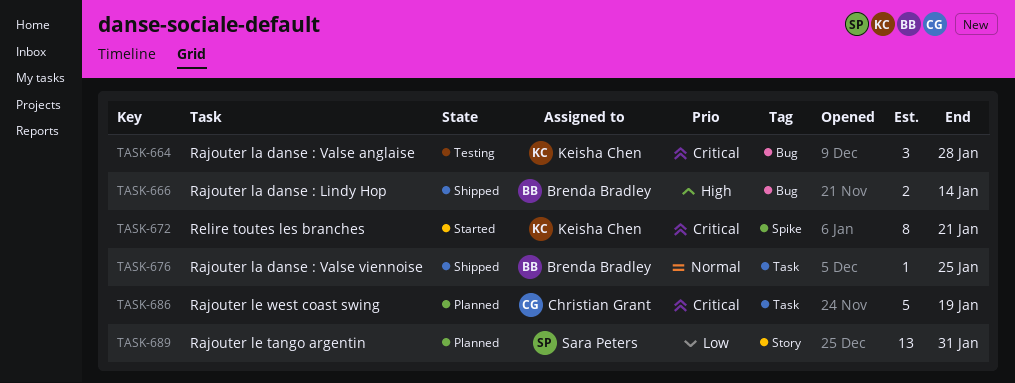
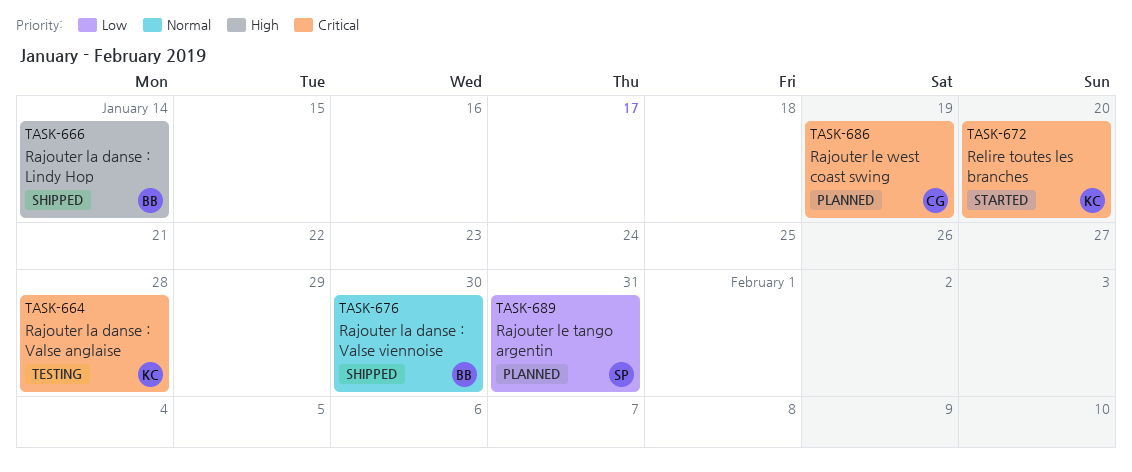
TASK-672, due: Jan 21 -> Jan 20
TASK-676, due: Jan 25 -> Jan 30

